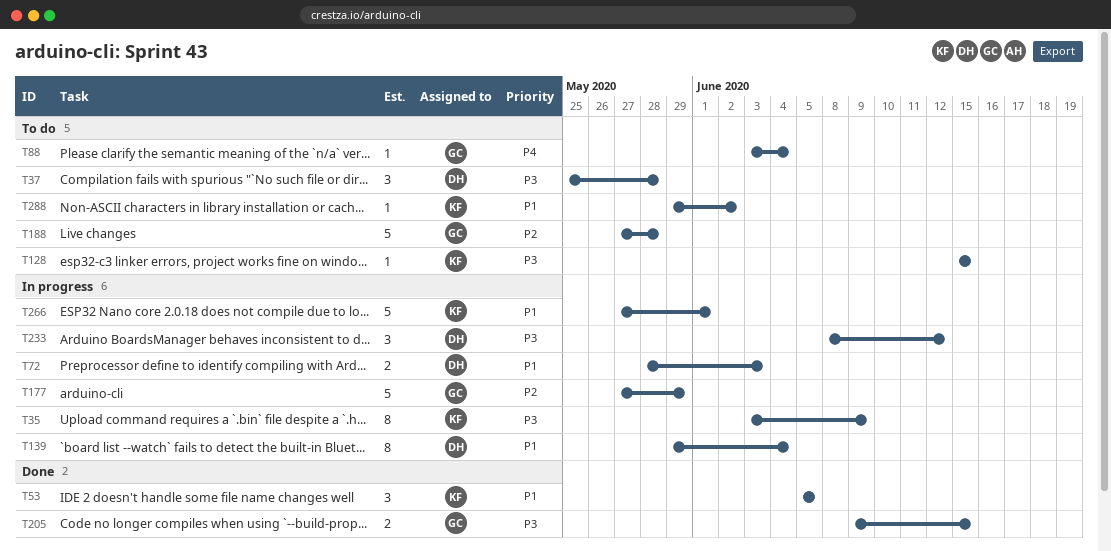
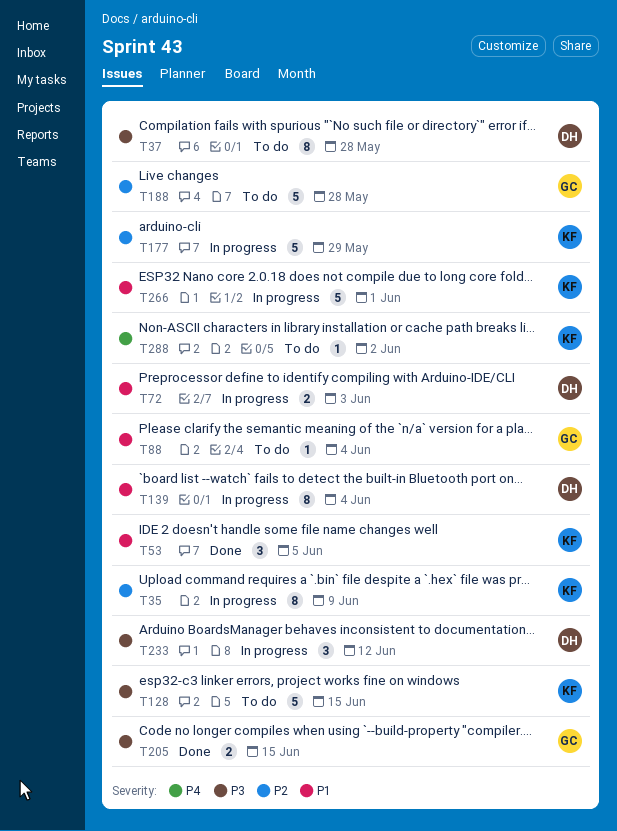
T35, priority: P3 -> P2
T37, estimate: 3 -> 8
T88, priority: P4 -> P1
T128, estimate: 1 -> 5
T177, owner: GC -> KF
T288, priority: P1 -> P4

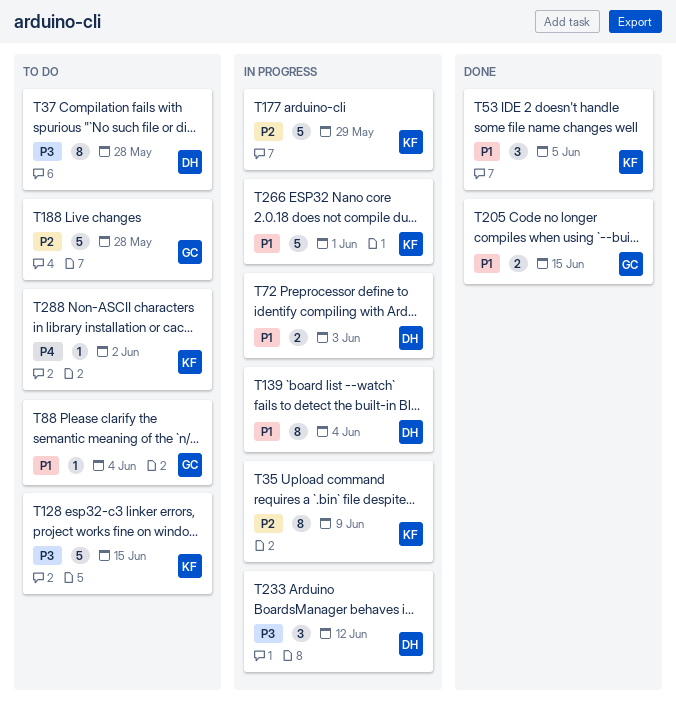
T205, priority: P3 -> P1

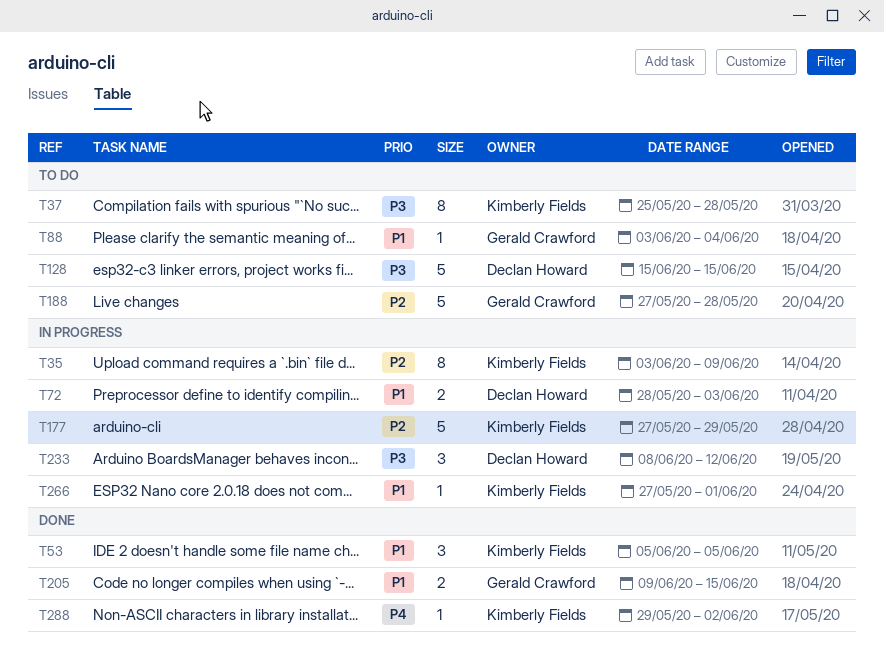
T37, owner: Declan Howard -> Kimberly Fields
T128, owner: Kimberly Fields -> Declan Howard
T139: present -> none
T266, estimate: 5 -> 1
T288, status: To do -> Done

